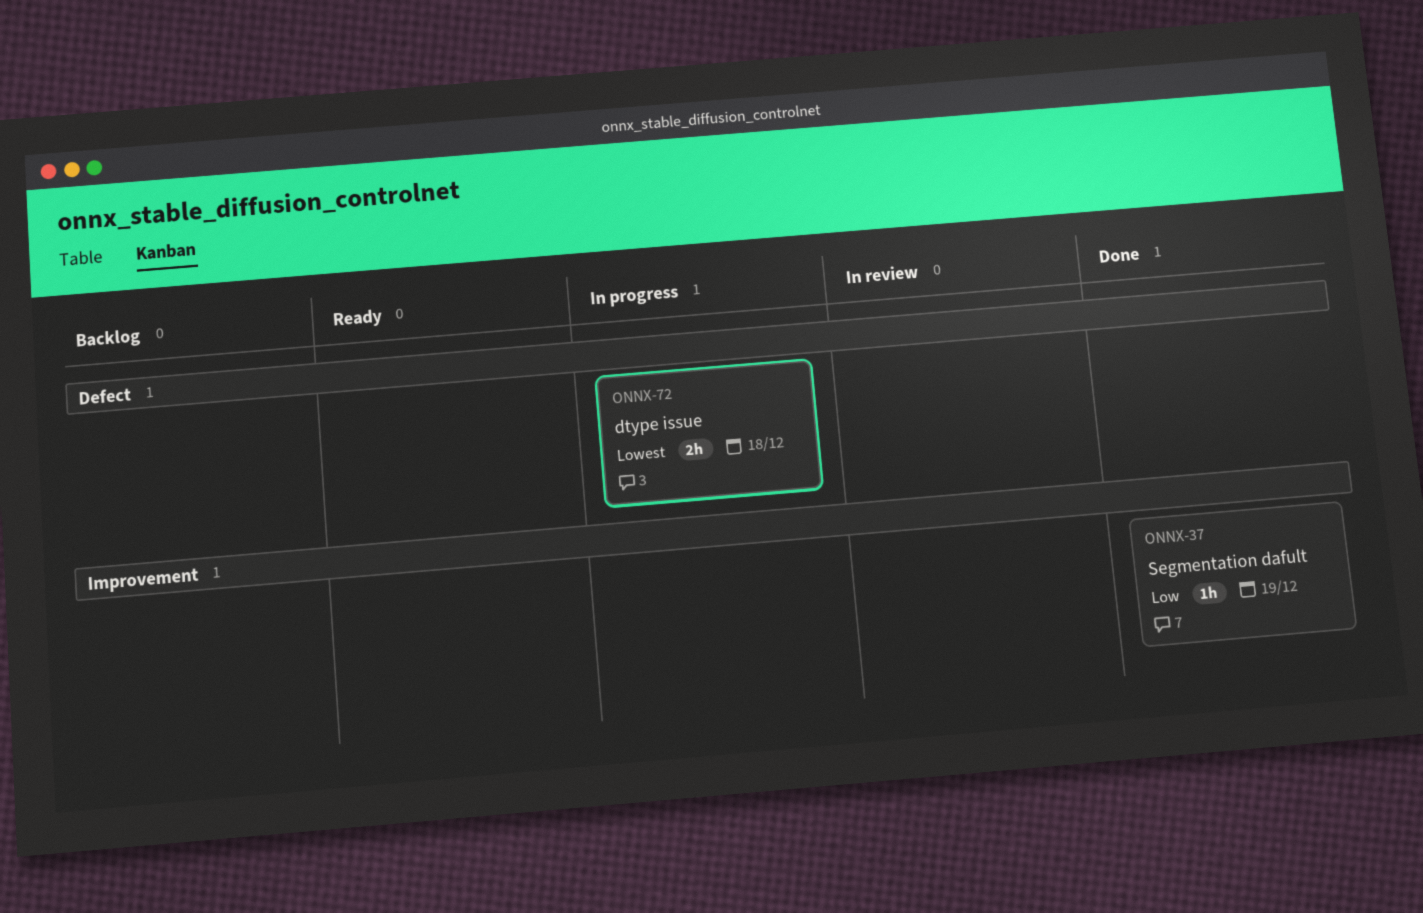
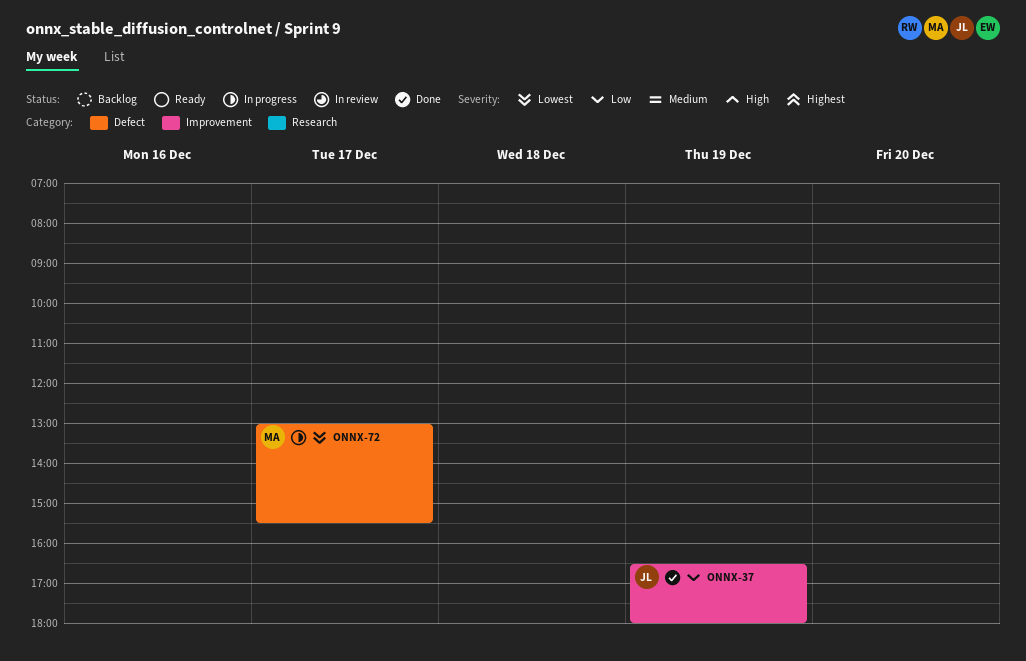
ONNX-72, day: Dec 18 -> Dec 17

